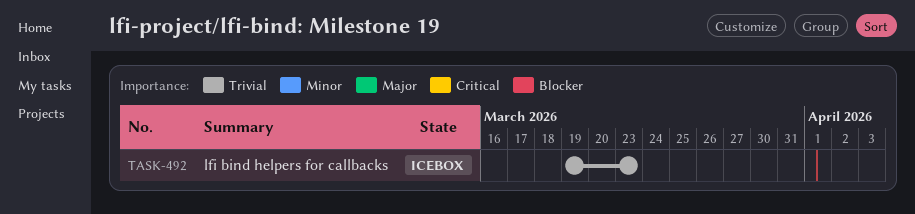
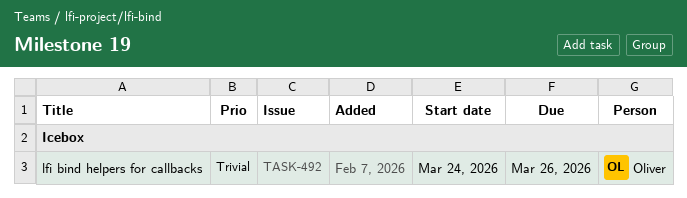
TASK-492, start: Mar 19 -> Mar 24
TASK-492, due: Mar 23 -> Mar 26

